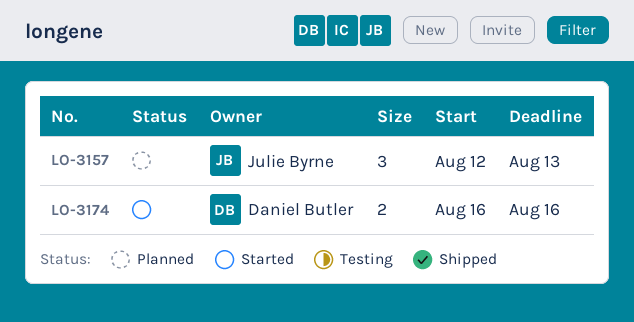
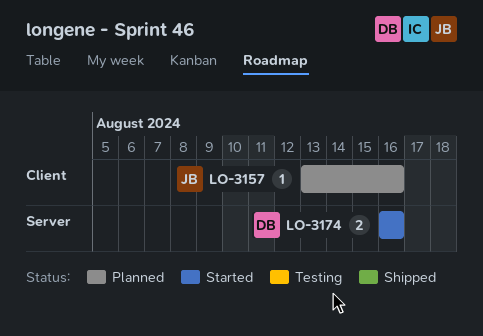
LO-3157, estimate: 3 -> 1
LO-3157, start: Aug 12 -> Aug 13
LO-3157, due: Aug 13 -> Aug 16

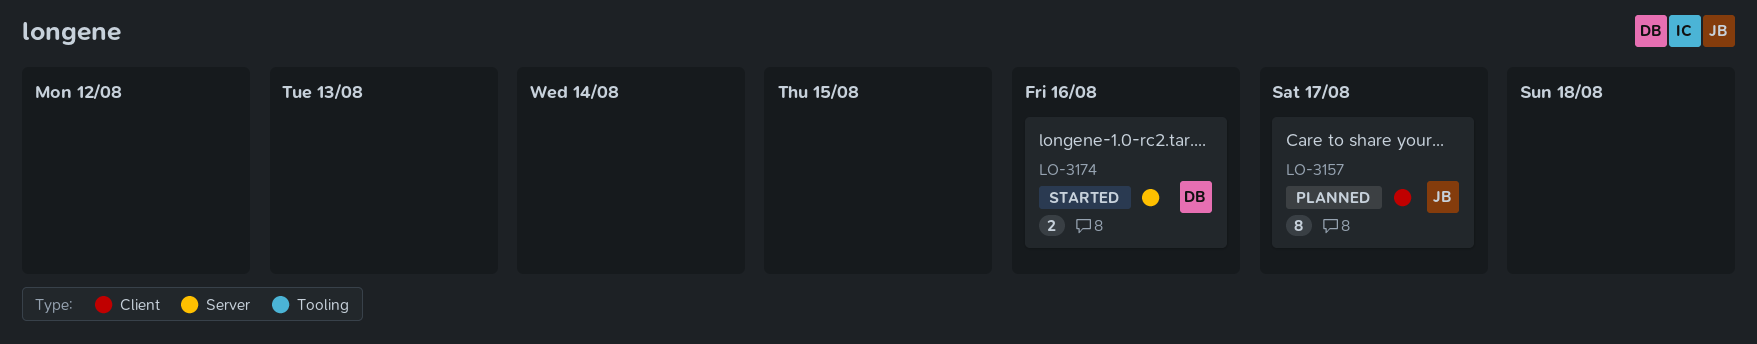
LO-3157, estimate: 1 -> 8
LO-3157, due: Aug 16 -> Aug 17

